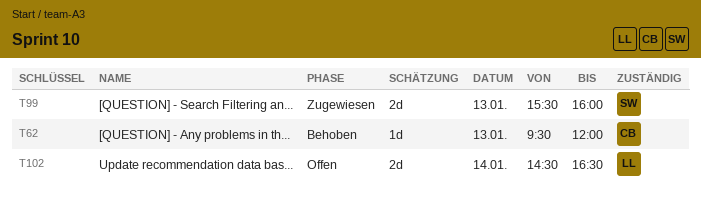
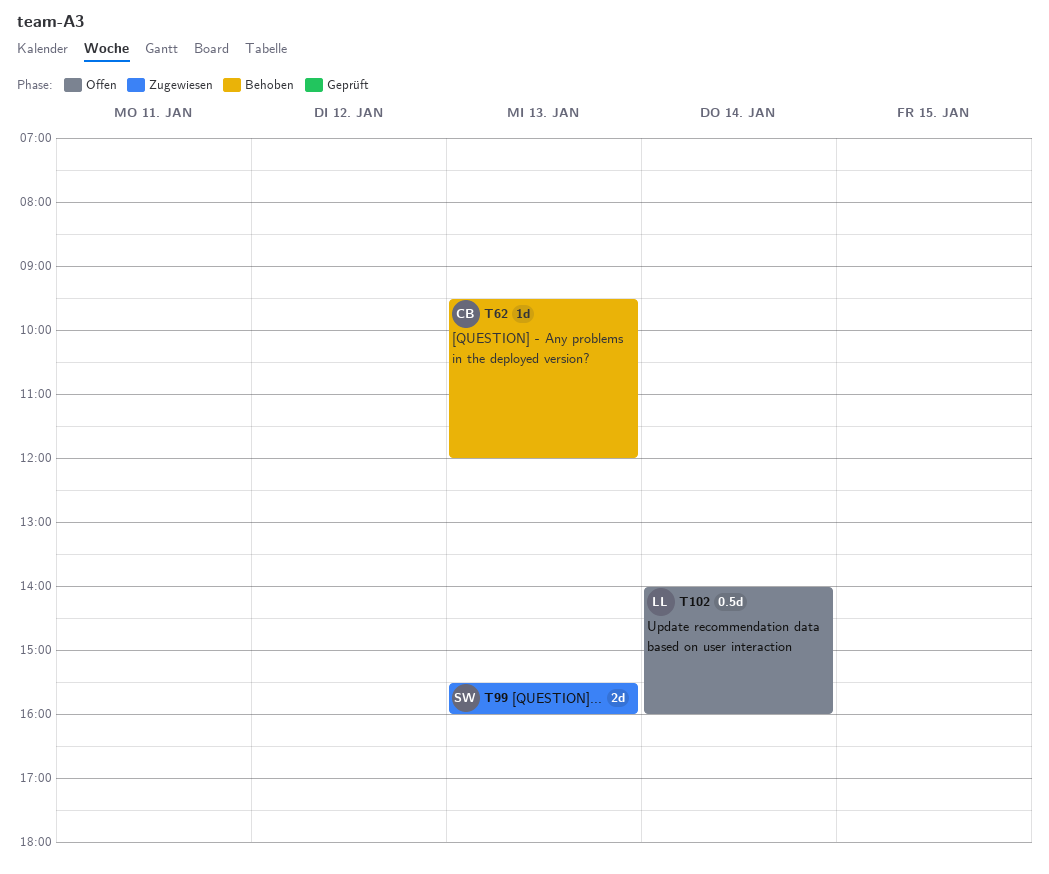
T102, estimate: 2d -> 0.5d
T102, begins: 14:30 -> 14:00
T102, ends: 16:30 -> 16:00

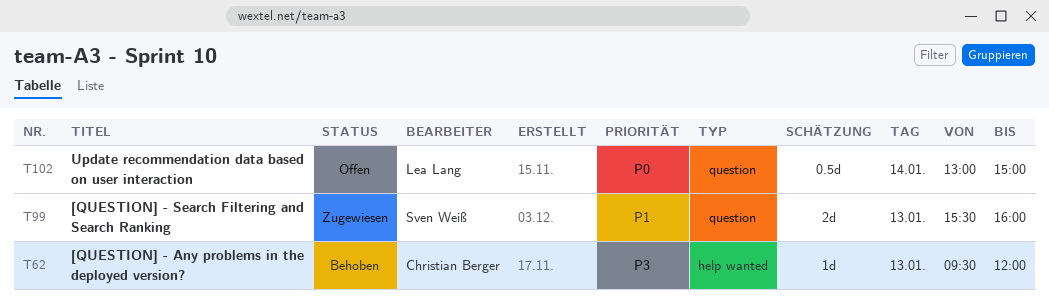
T102, begins: 14:00 -> 13:00
T102, ends: 16:00 -> 15:00

